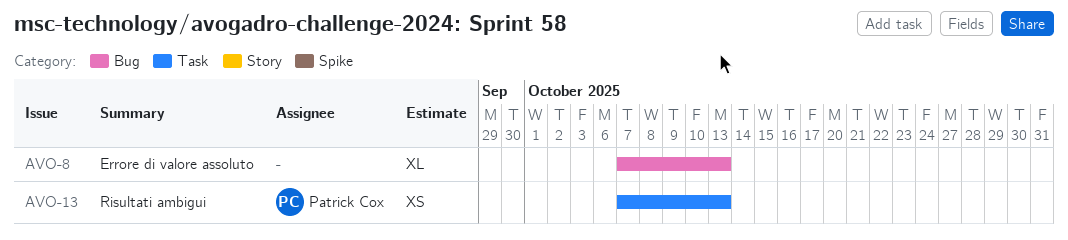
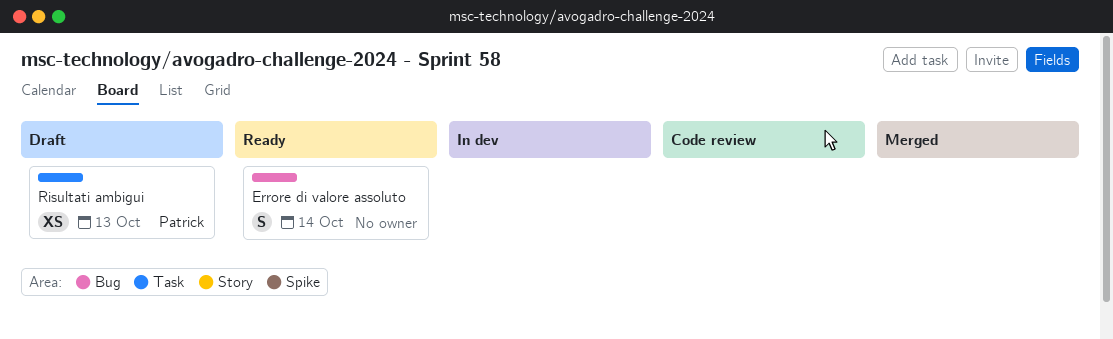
Errore di valore assoluto, estimate: XL -> S
Errore di valore assoluto, due: Oct 13 -> Oct 14

